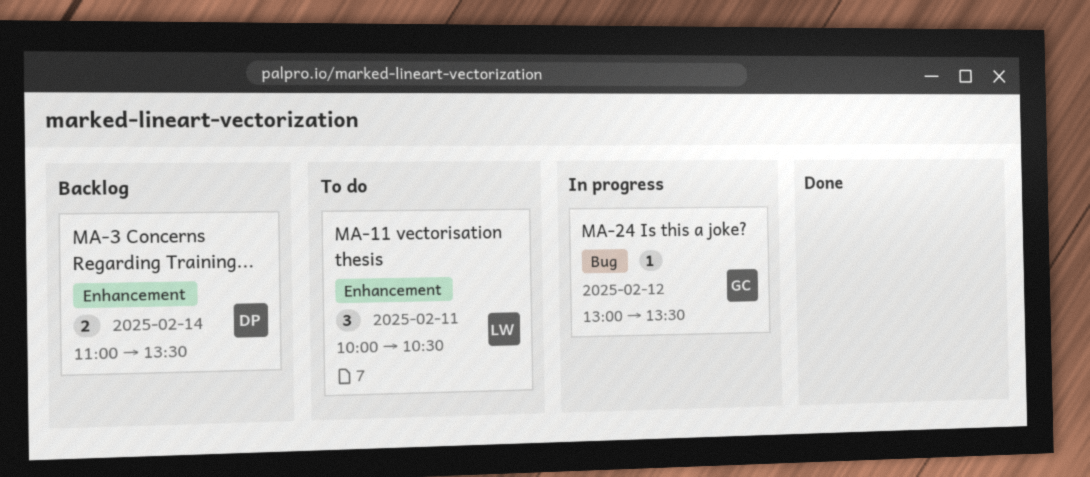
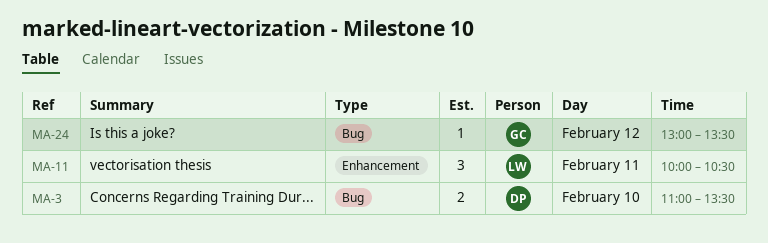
MA-3, label: Enhancement -> Bug
MA-3, day: Feb 14 -> Feb 10

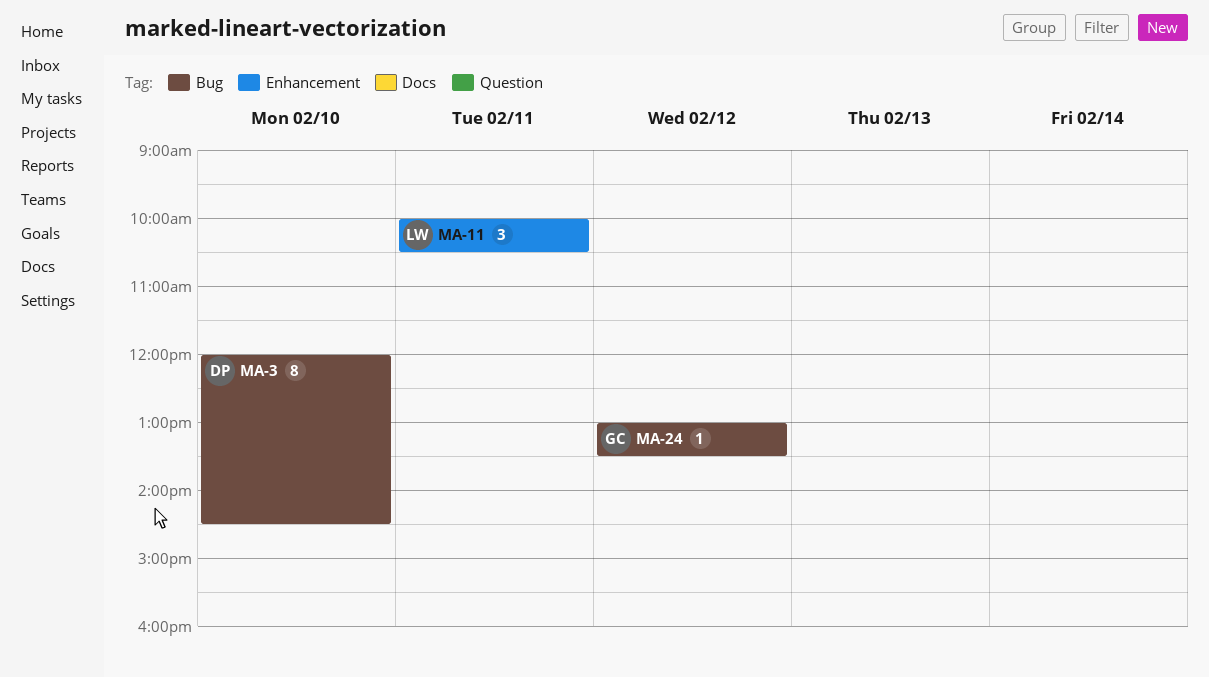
MA-3, estimate: 2 -> 8
MA-3, begins: 11:00 -> 12:00
MA-3, ends: 13:30 -> 14:30

